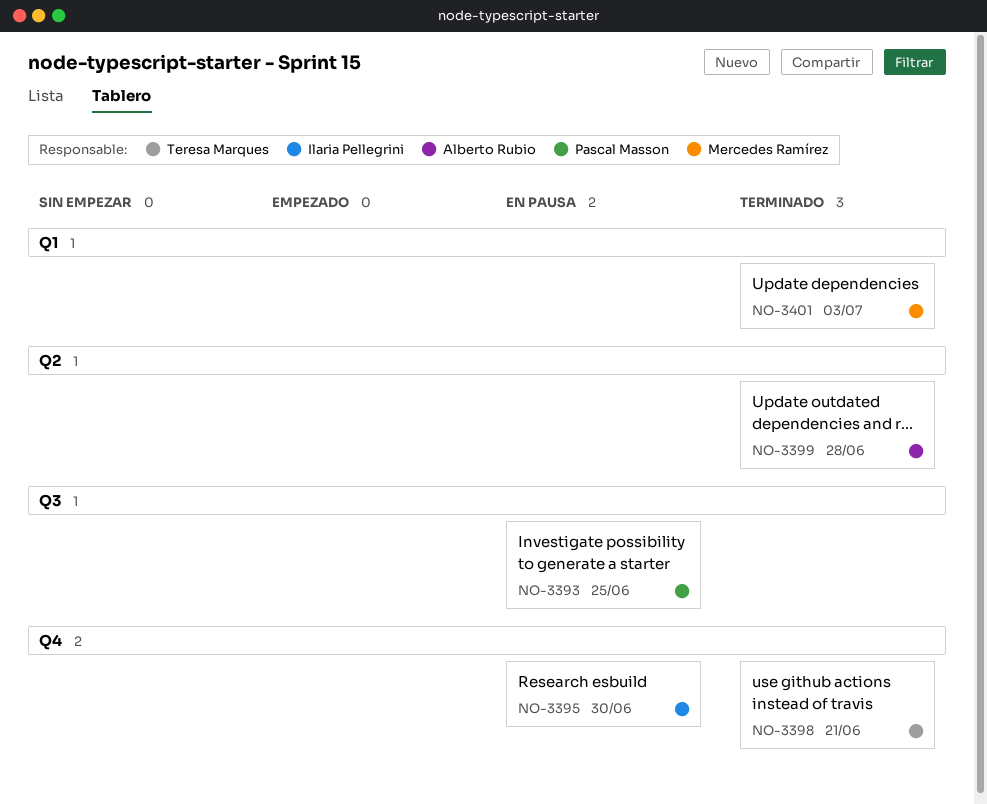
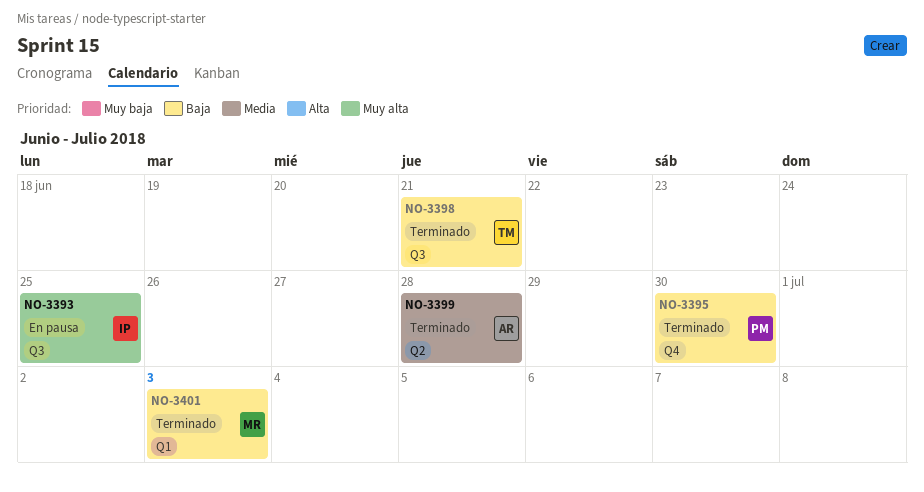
NO-3393, owner: Pascal Masson -> Ilaria Pellegrini
NO-3395, status: En pausa -> Terminado
NO-3395, owner: Ilaria Pellegrini -> Pascal Masson
NO-3398, label: Q4 -> Q3

